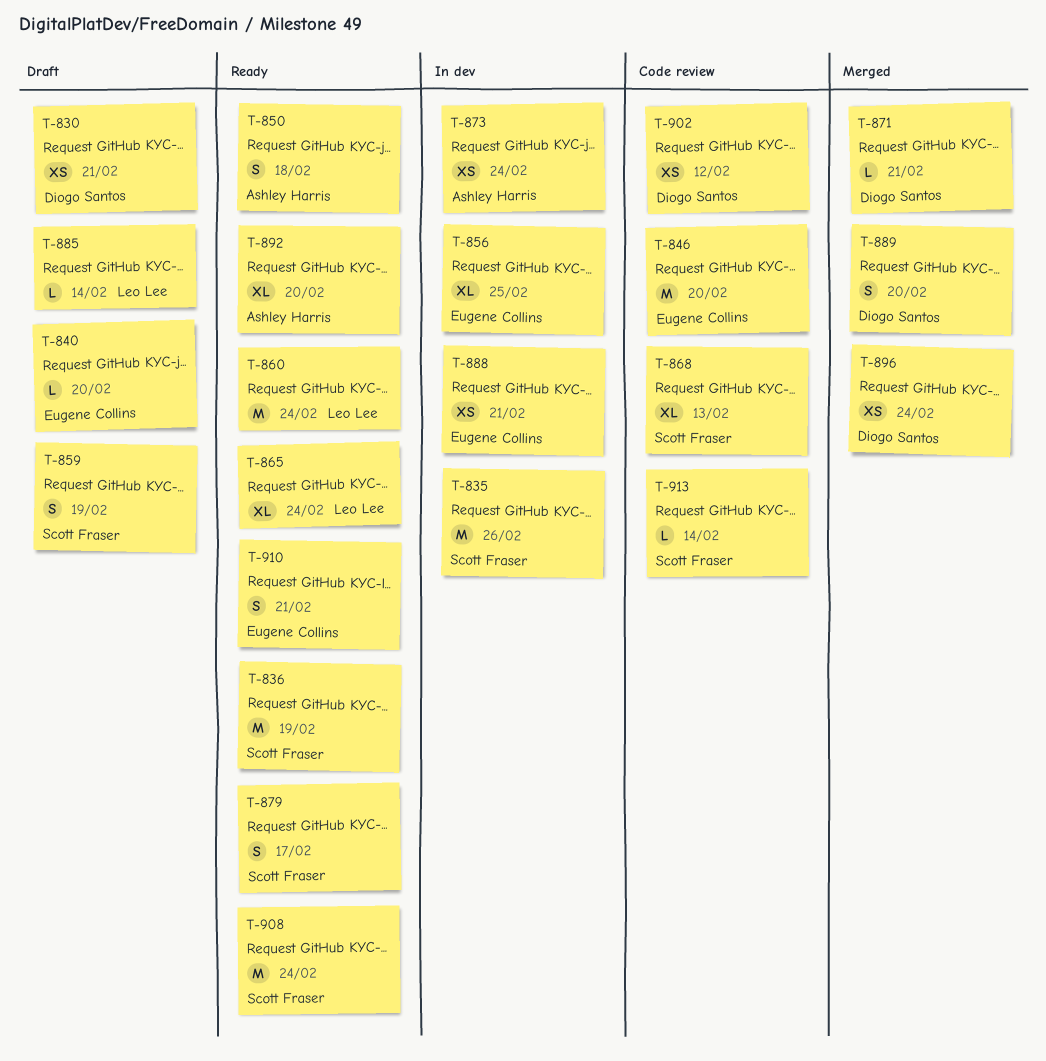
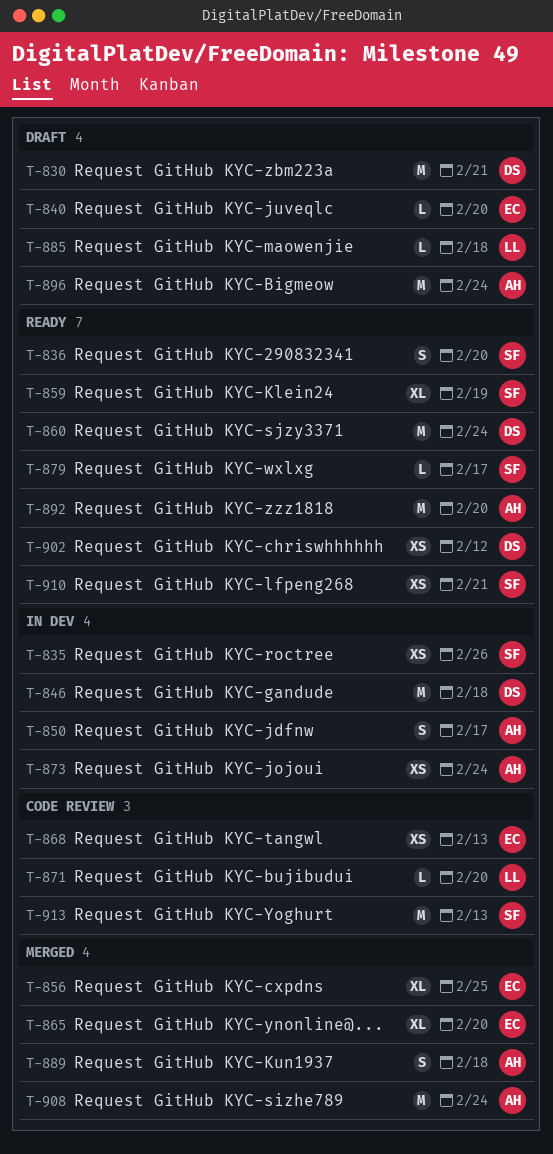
T-830, estimate: XS -> M
T-835, estimate: M -> XS
T-836, estimate: M -> S
T-836, due: Feb 19 -> Feb 20
T-846, status: Code review -> In dev
T-846, owner: Eugene Collins -> Diogo Santos
T-846, due: Feb 20 -> Feb 18
T-850, status: Ready -> In dev
T-850, due: Feb 18 -> Feb 17
T-856, status: In dev -> Merged
T-859, status: Draft -> Ready
T-859, estimate: S -> XL
T-860, owner: Leo Lee -> Diogo Santos
T-865, status: Ready -> Merged
T-865, owner: Leo Lee -> Eugene Collins
T-865, due: Feb 24 -> Feb 20
T-868, owner: Scott Fraser -> Eugene Collins
T-868, estimate: XL -> XS
T-871, status: Merged -> Code review
T-871, owner: Diogo Santos -> Leo Lee
T-871, due: Feb 21 -> Feb 20
T-879, estimate: S -> L
T-885, due: Feb 14 -> Feb 18
T-888: present -> none
T-889, owner: Diogo Santos -> Ashley Harris
T-889, due: Feb 20 -> Feb 18
T-892, estimate: XL -> M
T-896, status: Merged -> Draft
T-896, owner: Diogo Santos -> Ashley Harris
T-896, estimate: XS -> M
T-902, status: Code review -> Ready
T-908, status: Ready -> Merged
T-908, owner: Scott Fraser -> Ashley Harris
T-910, owner: Eugene Collins -> Scott Fraser
T-910, estimate: S -> XS
T-913, estimate: L -> M
T-913, due: Feb 14 -> Feb 13

